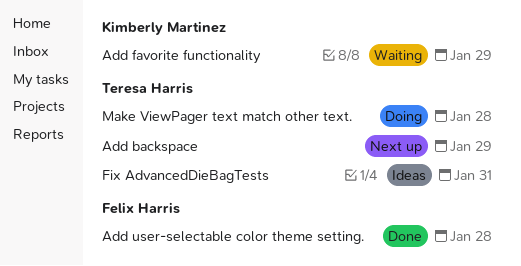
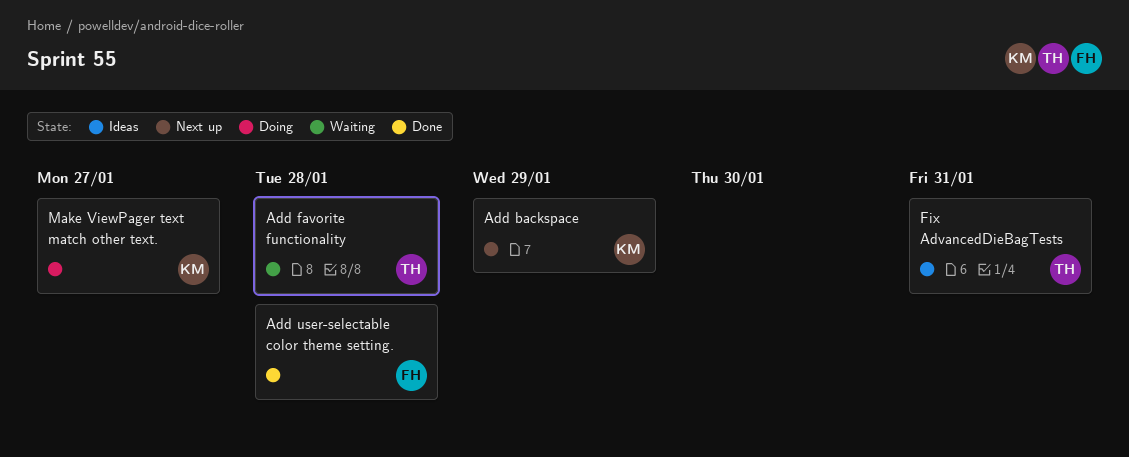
Add backspace, owner: Teresa Harris -> Kimberly Martinez
Add favorite functionality, owner: Kimberly Martinez -> Teresa Harris
Add favorite functionality, due: Jan 29 -> Jan 28
Make ViewPager text match other text., owner: Teresa Harris -> Kimberly Martinez
Make ViewPager text match other text., due: Jan 28 -> Jan 27

